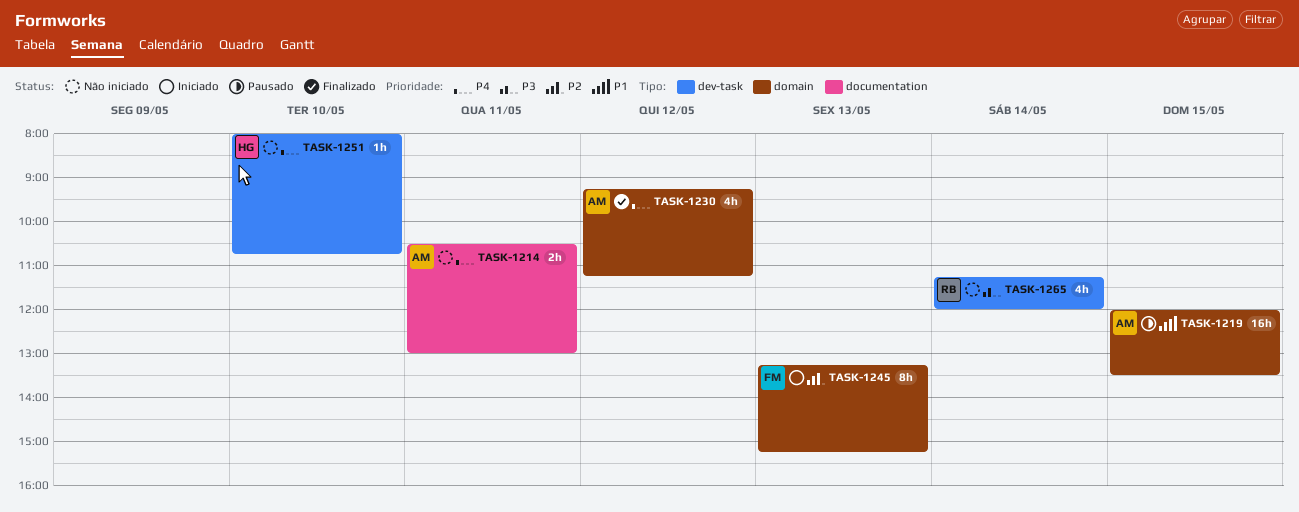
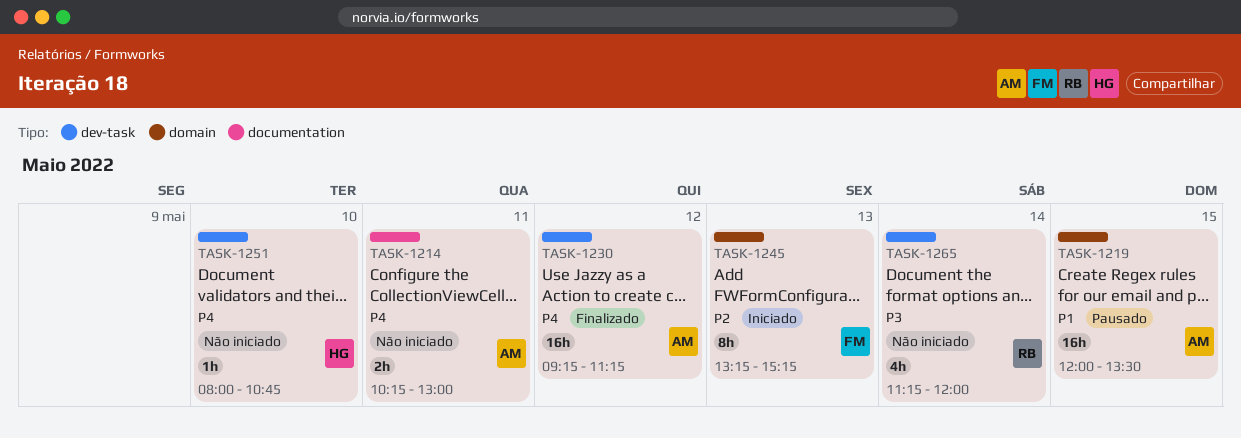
TASK-1214, begins: 10:30 -> 10:15
TASK-1230, label: domain -> dev-task
TASK-1230, estimate: 4h -> 16h

